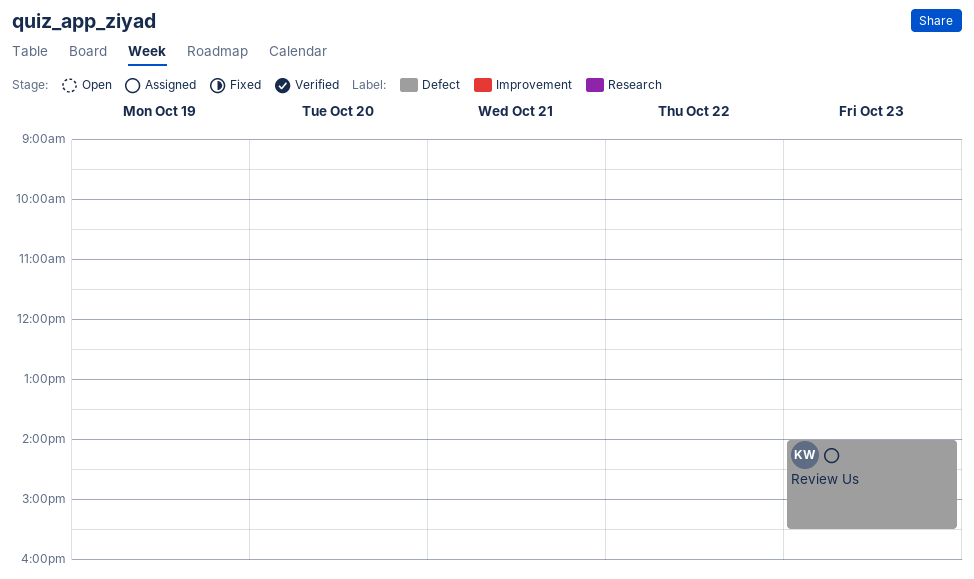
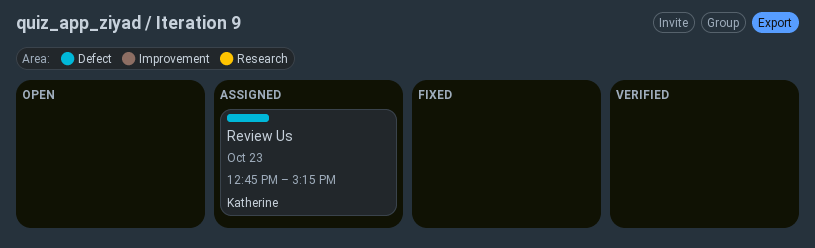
Review Us, begins: 14:00 -> 12:45
Review Us, ends: 15:30 -> 15:15

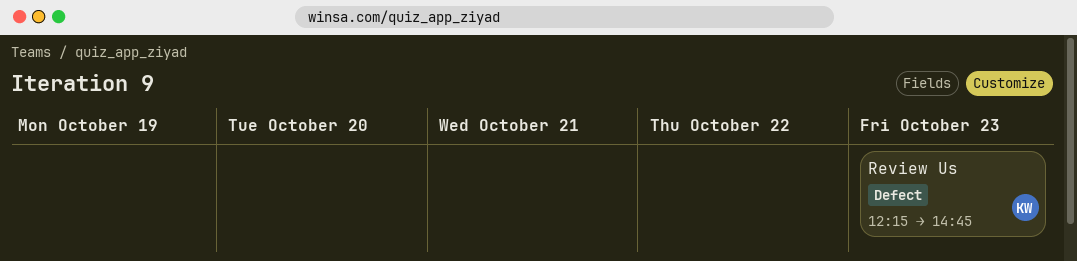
Review Us, begins: 12:45 -> 12:15
Review Us, ends: 15:15 -> 14:45

